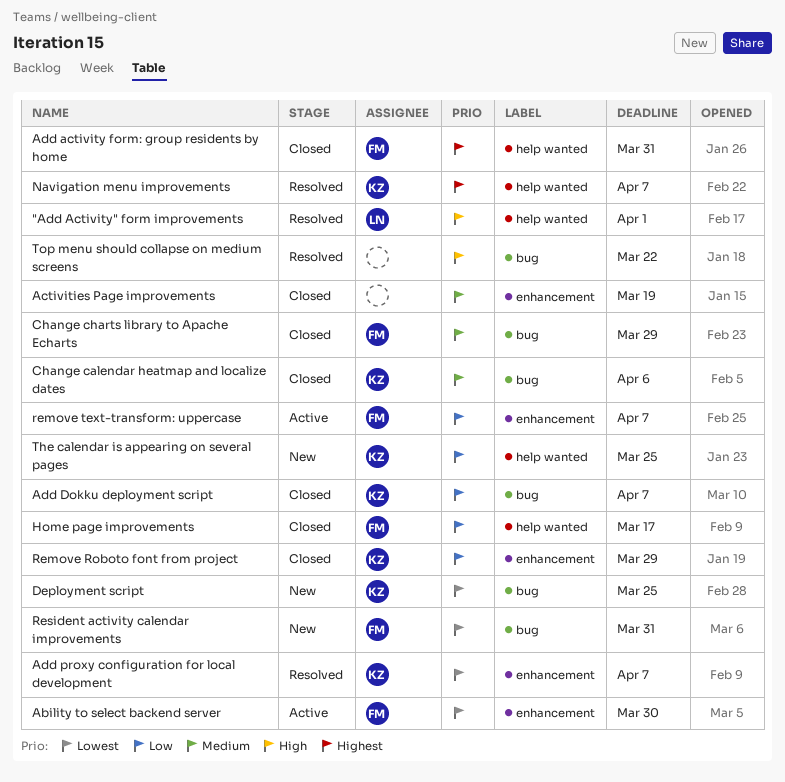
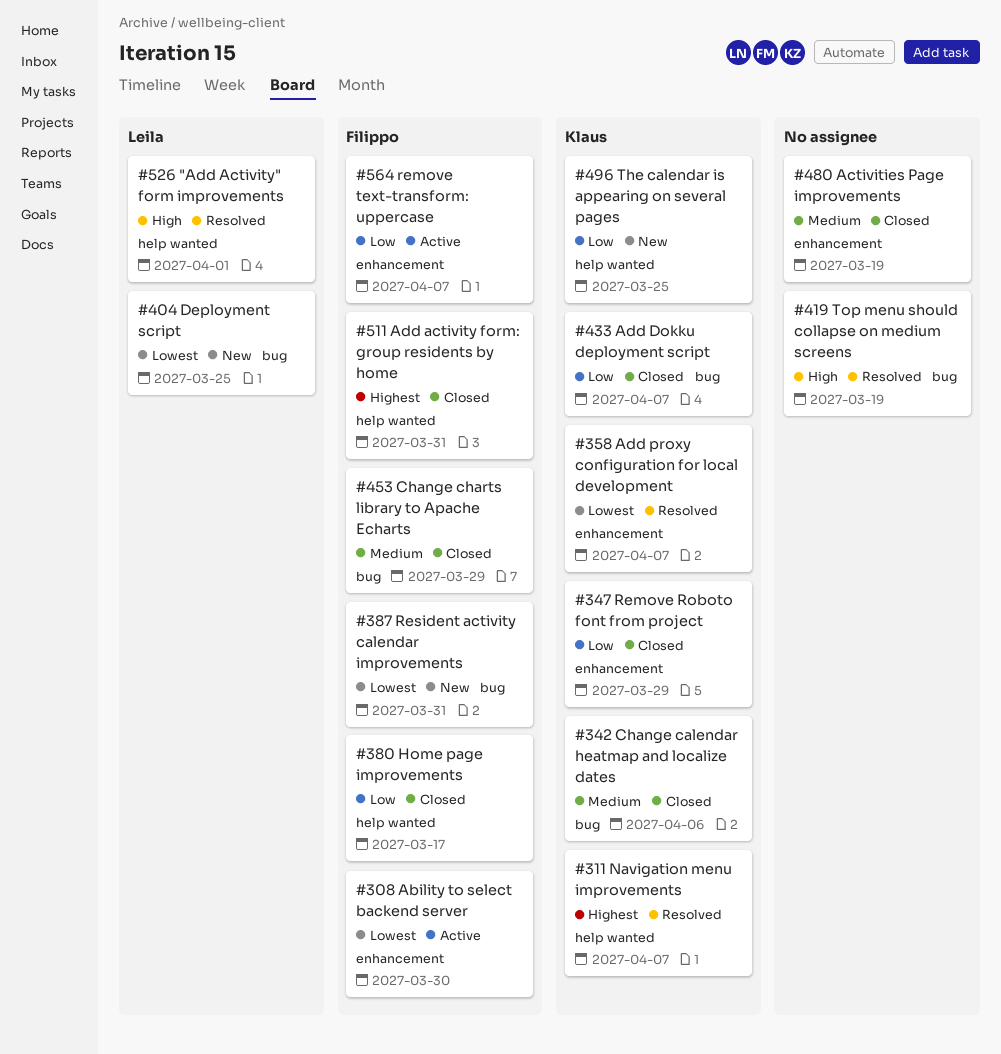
Deployment script, owner: Klaus -> Leila
Top menu should collapse on medium screens, due: Mar 22 -> Mar 19

